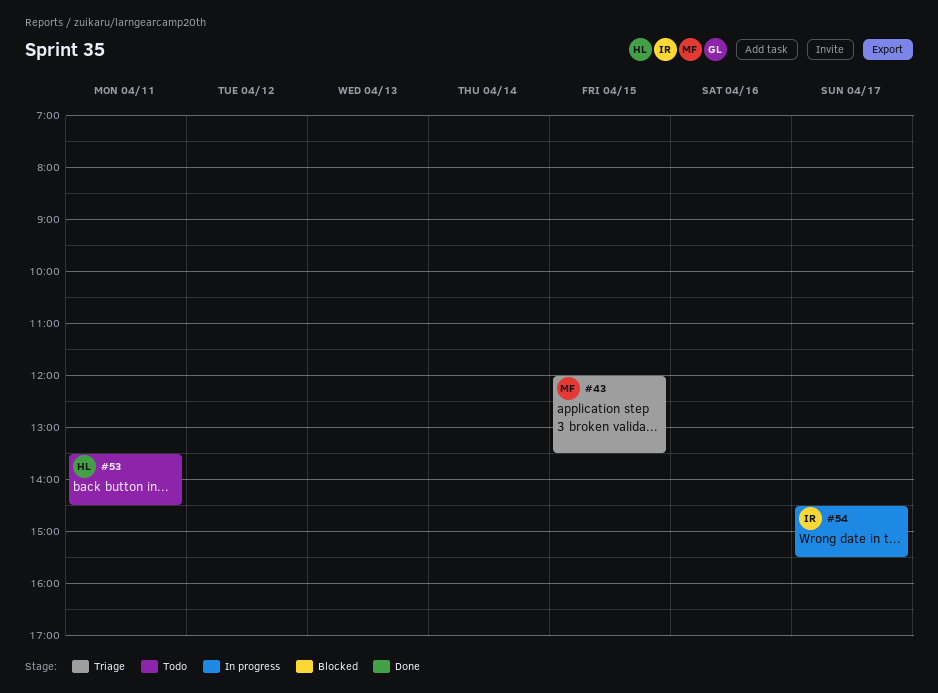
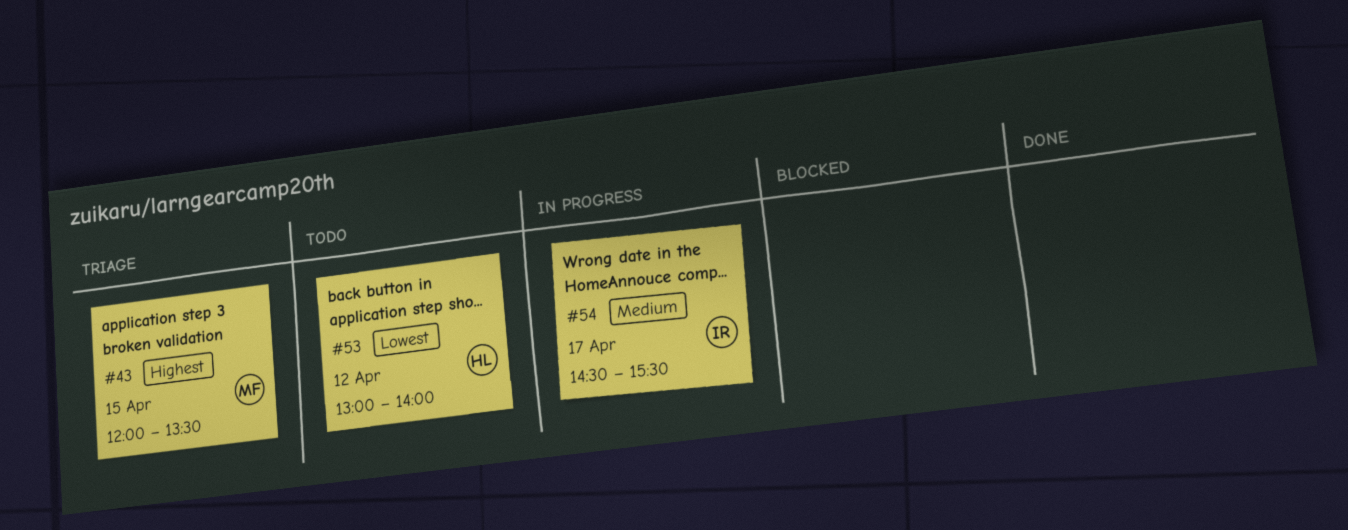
#53, day: Apr 11 -> Apr 12
#53, begins: 13:30 -> 13:00
#53, ends: 14:30 -> 14:00

